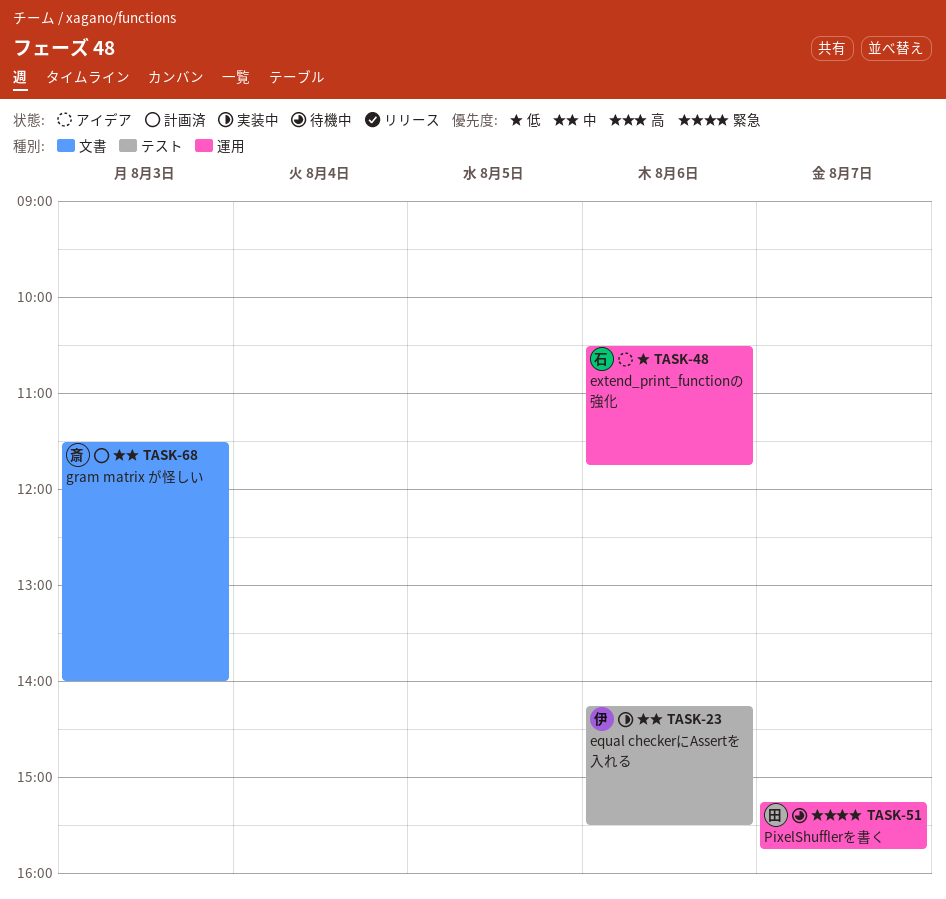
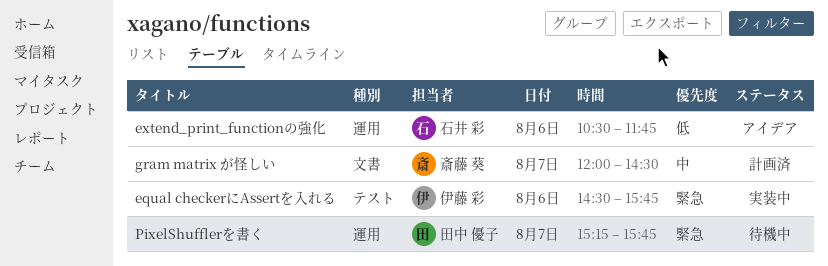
equal checkerにAssertを入れる, priority: 中 -> 緊急
equal checkerにAssertを入れる, begins: 14:15 -> 14:30
equal checkerにAssertを入れる, ends: 15:30 -> 15:45
gram matrix が怪しい, day: Aug 3 -> Aug 7
gram matrix が怪しい, begins: 11:30 -> 12:00
gram matrix が怪しい, ends: 14:00 -> 14:30

